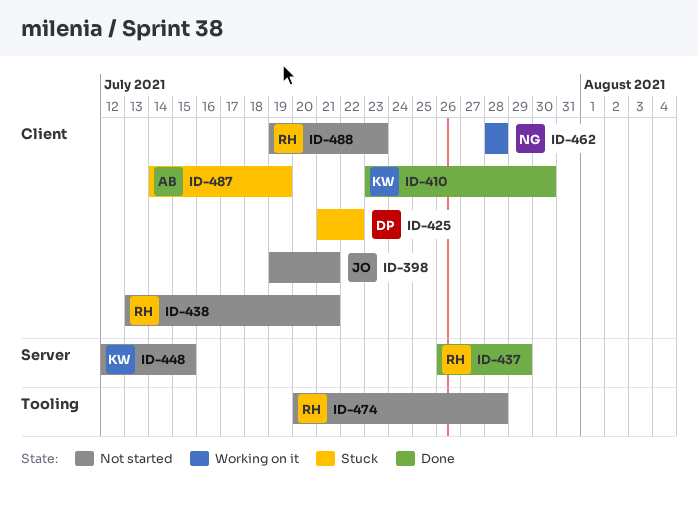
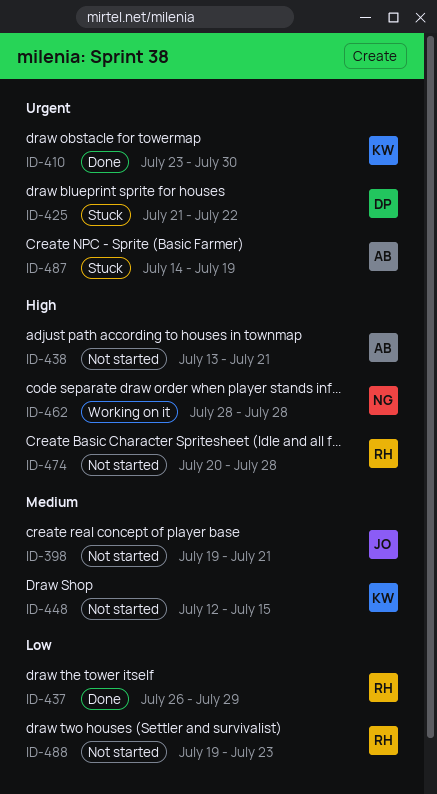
ID-438, owner: RH -> AB

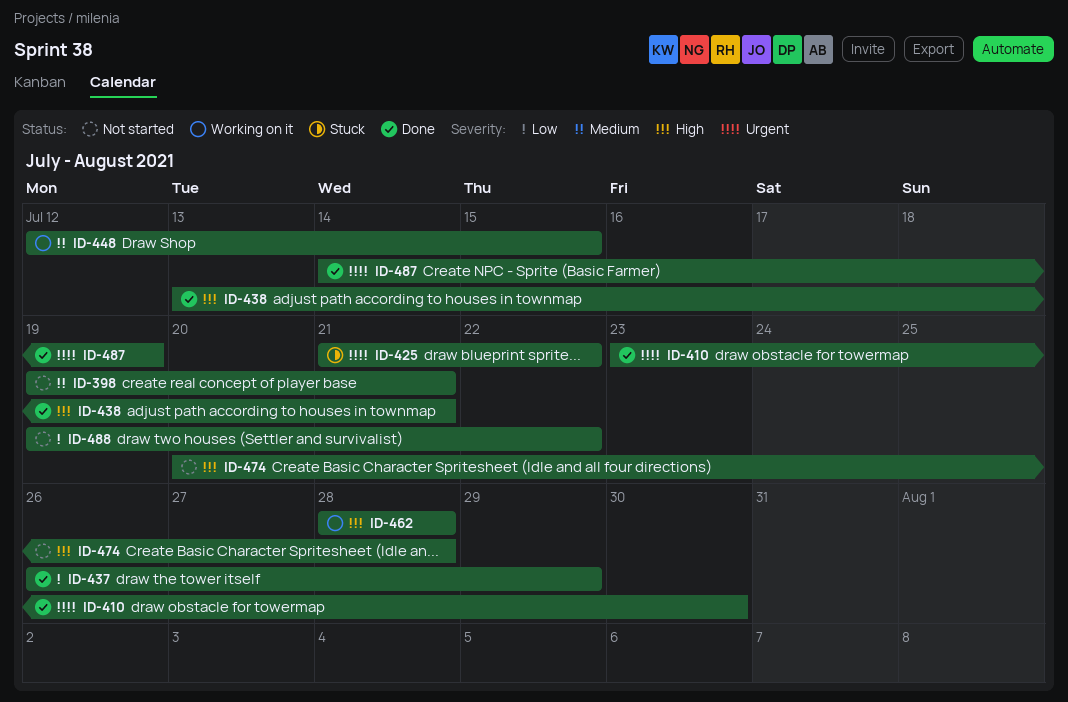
ID-438, status: Not started -> Done
ID-448, status: Not started -> Working on it
ID-487, status: Stuck -> Done
ID-488, due: Jul 23 -> Jul 22

